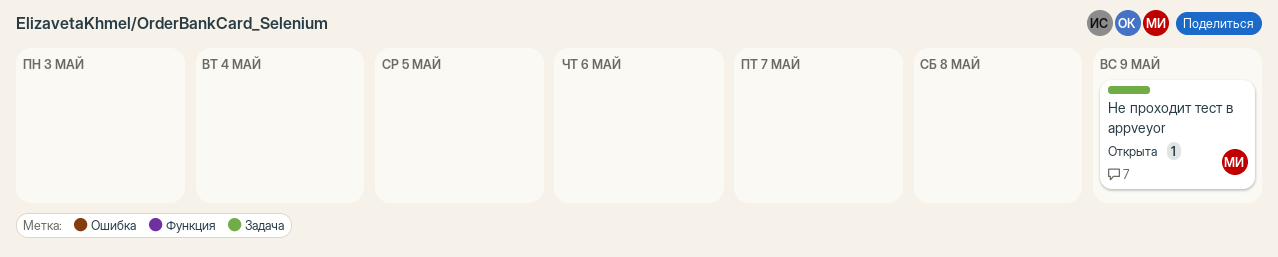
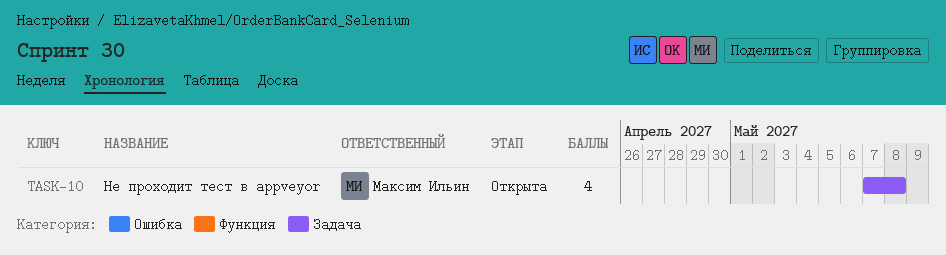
Не проходит тест в appveyor, estimate: 1 -> 4
Не проходит тест в appveyor, due: May 9 -> May 8

